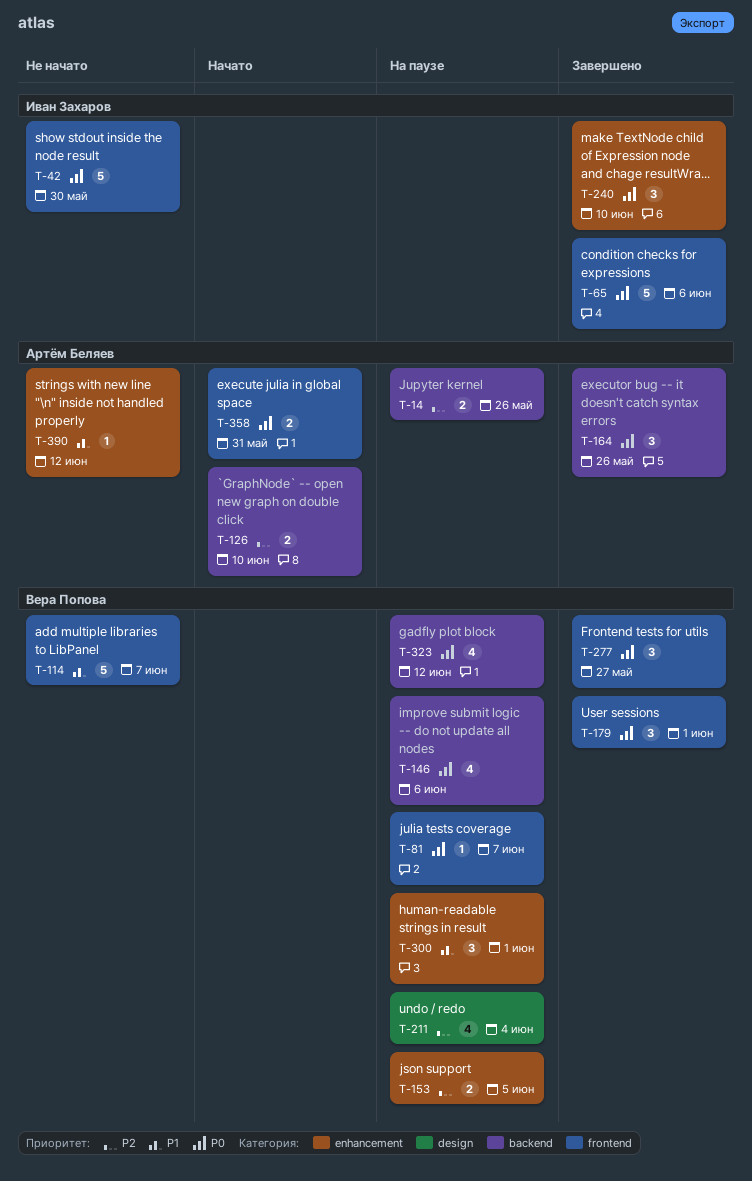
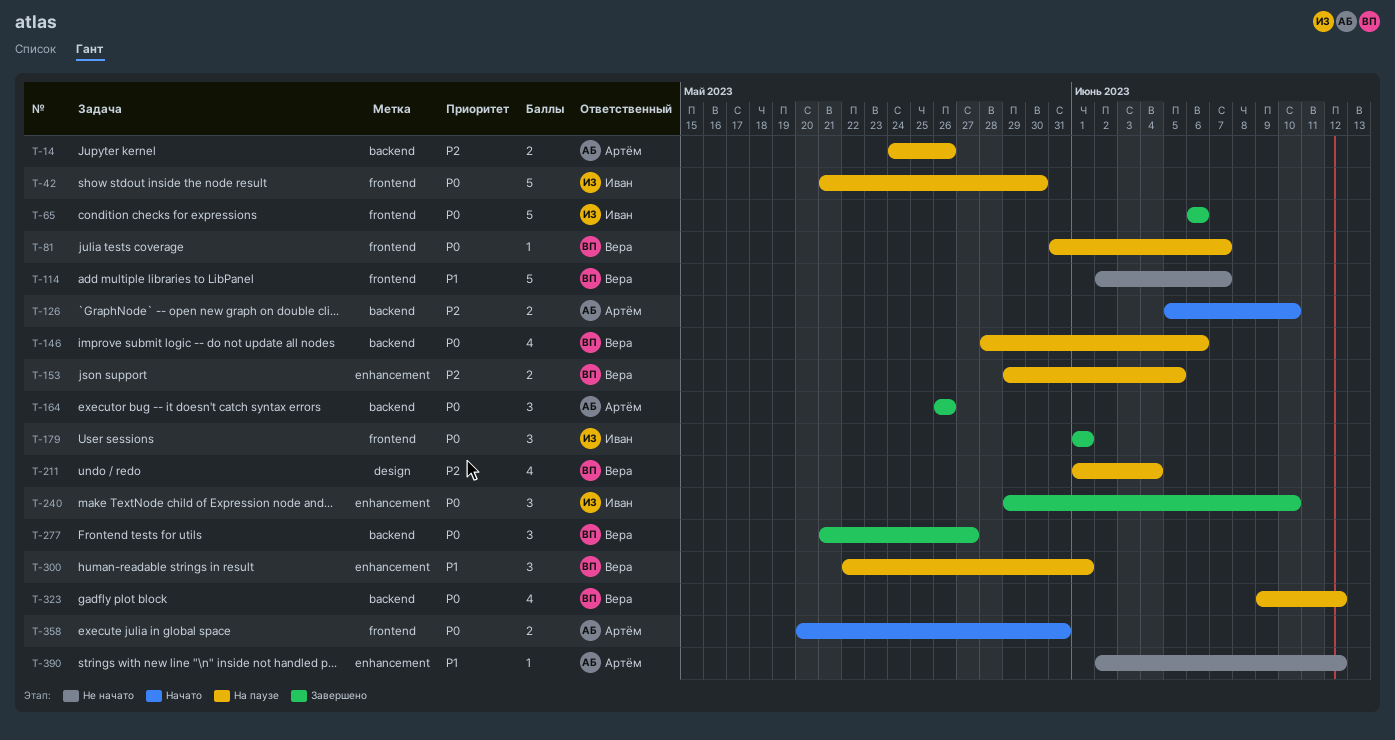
T-42, status: Не начато -> На паузе
T-179, owner: Вера Попова -> Иван Захаров
T-277, label: frontend -> backend

